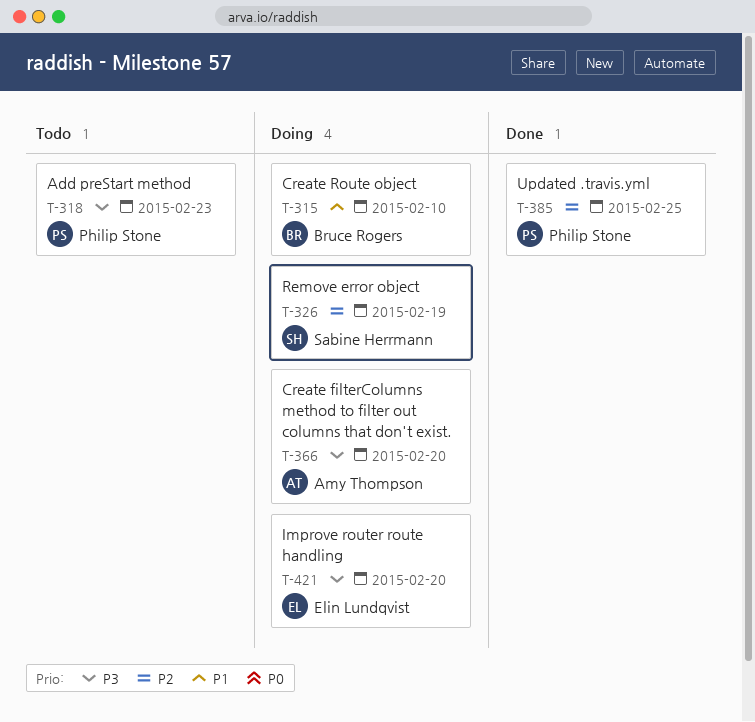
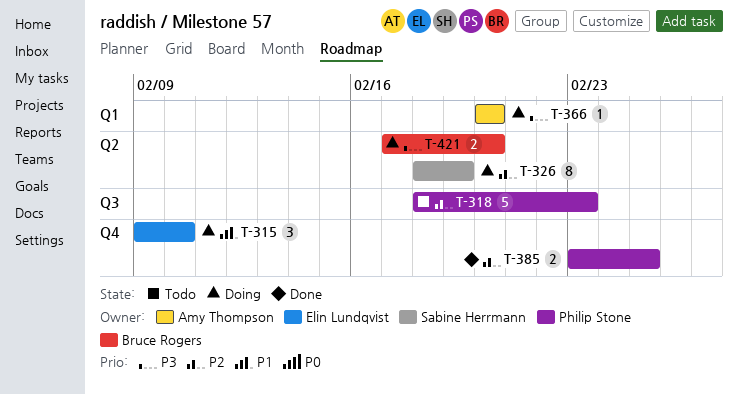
T-315, owner: Bruce Rogers -> Elin Lundqvist
T-318, priority: P3 -> P2
T-421, owner: Elin Lundqvist -> Bruce Rogers

